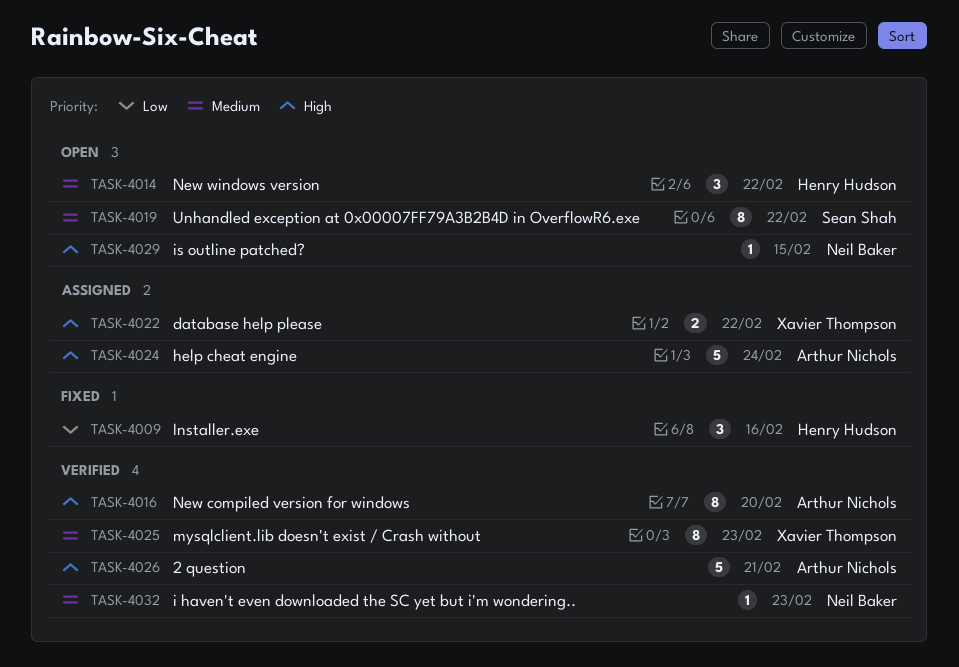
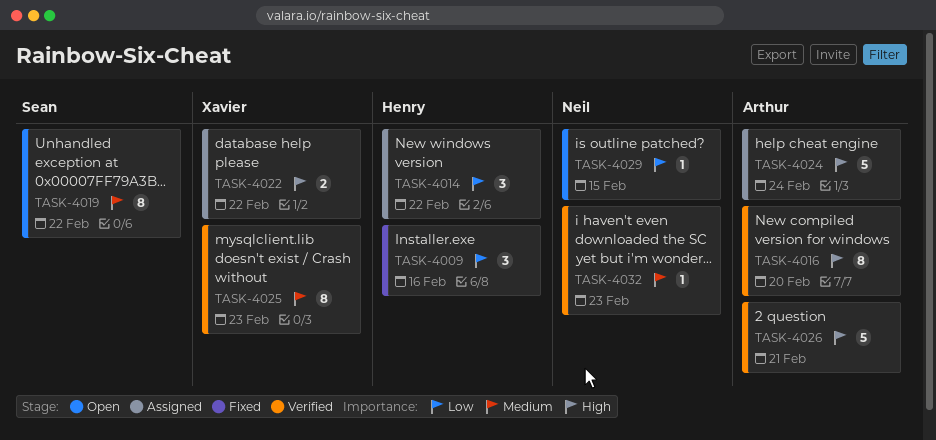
TASK-4014, status: Open -> Assigned
TASK-4014, priority: Medium -> Low
TASK-4029, priority: High -> Low

